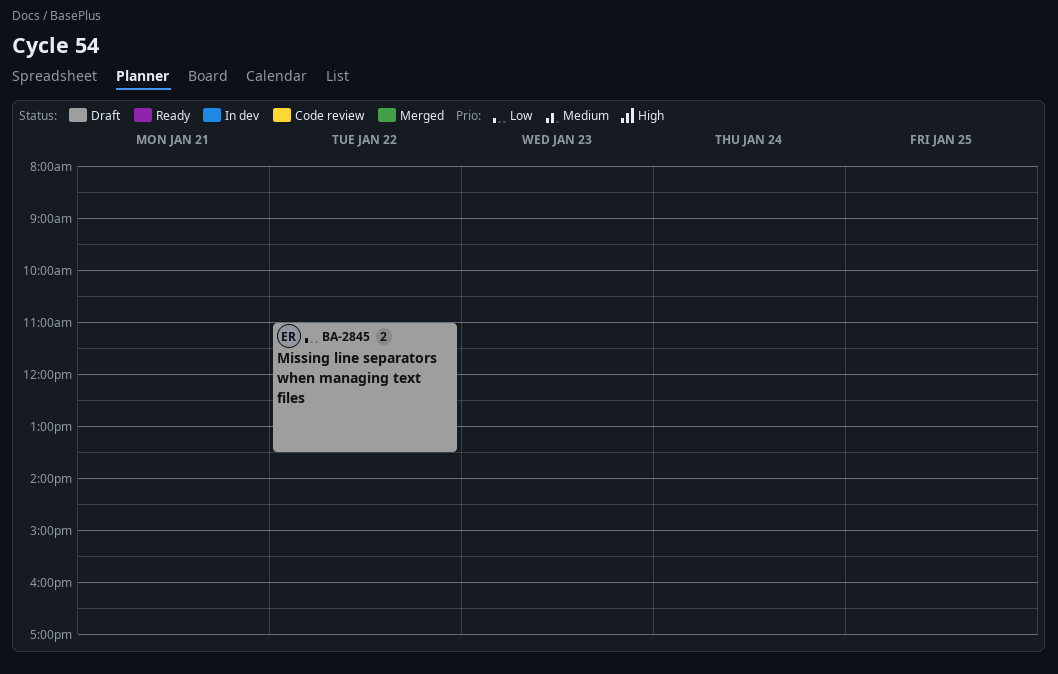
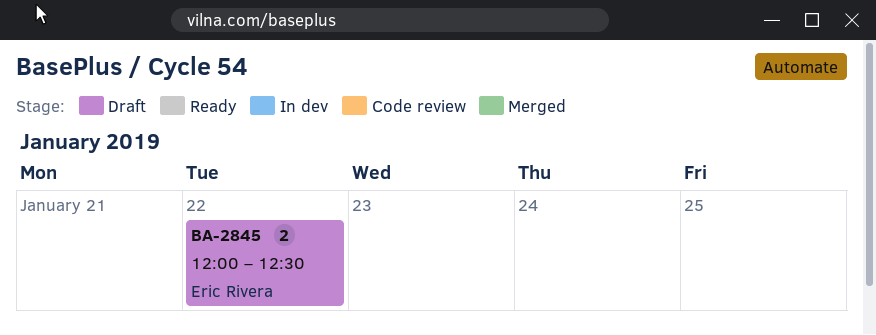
BA-2845, begins: 11:00 -> 12:00
BA-2845, ends: 13:30 -> 12:30

